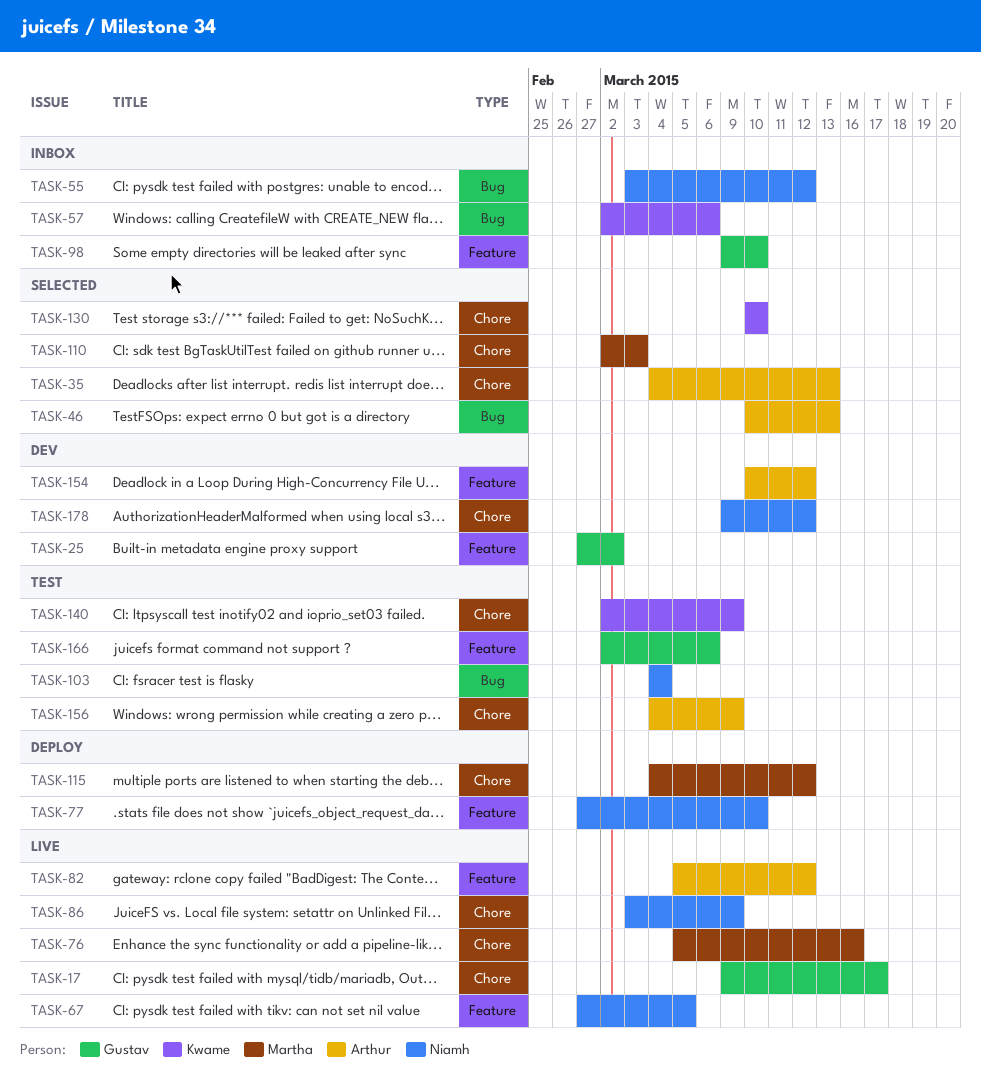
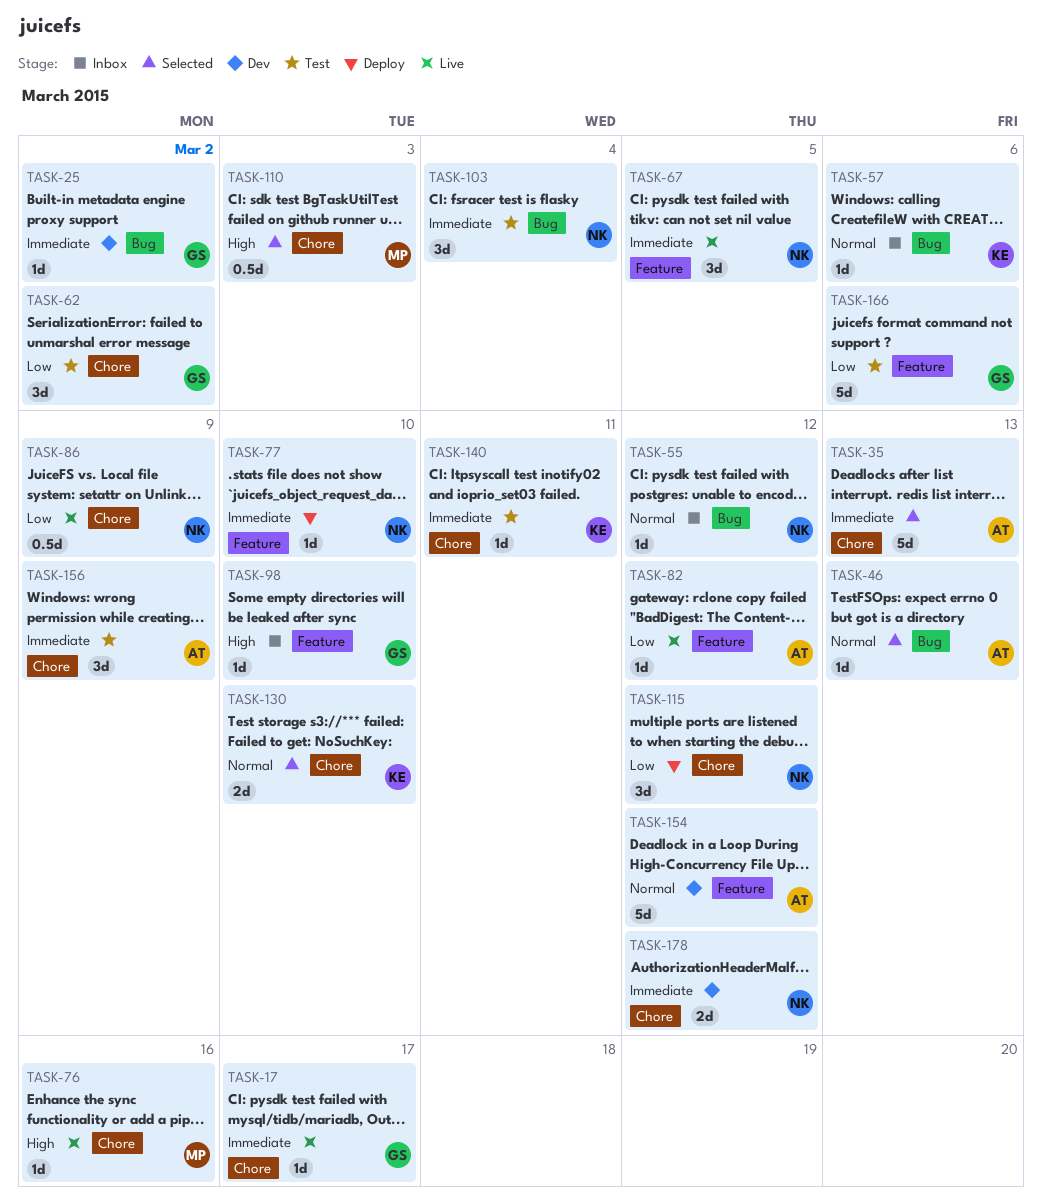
TASK-25, label: Feature -> Bug
TASK-62: none -> present
TASK-115, owner: Martha -> Niamh
TASK-140, due: Mar 9 -> Mar 11

